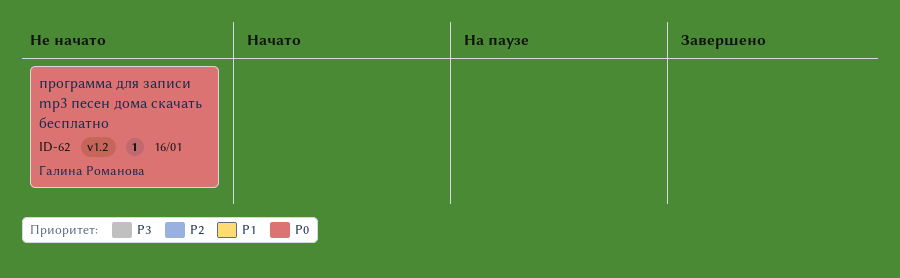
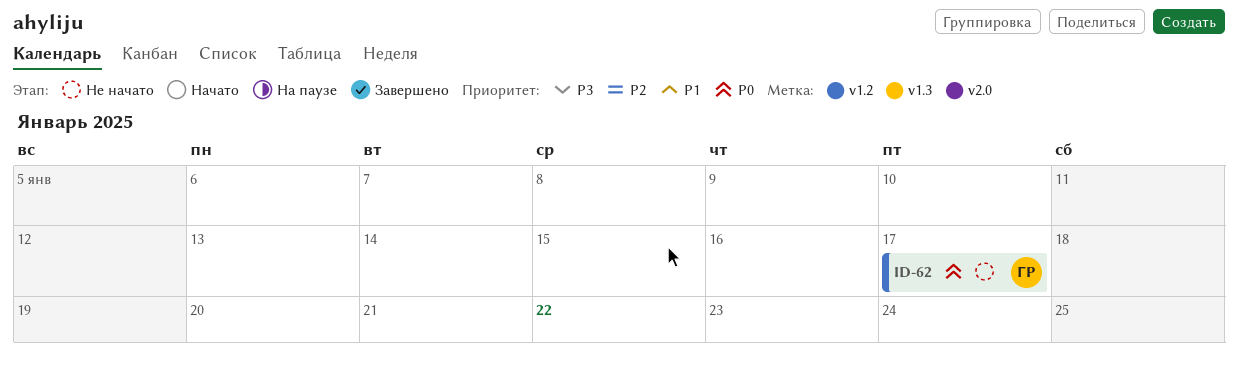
ID-62, due: Jan 16 -> Jan 17

